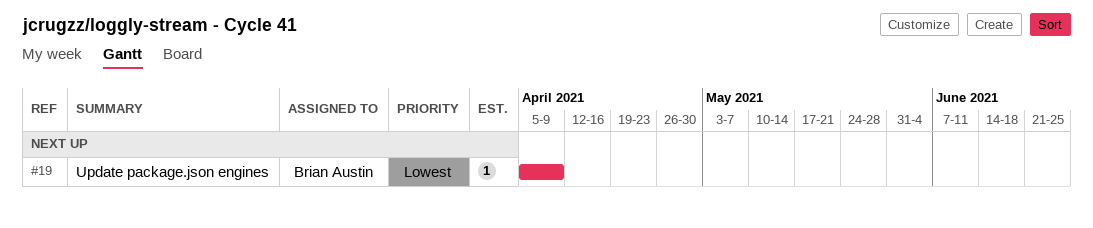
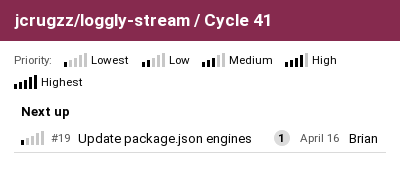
#19, due: Apr 9 -> Apr 16

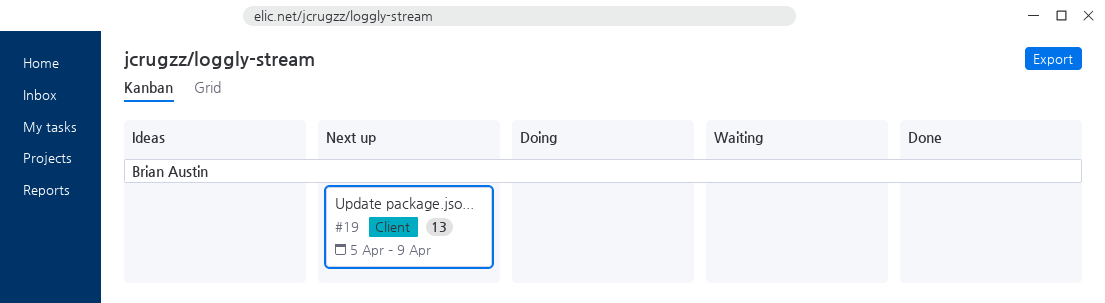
#19, estimate: 1 -> 13
#19, due: Apr 16 -> Apr 9

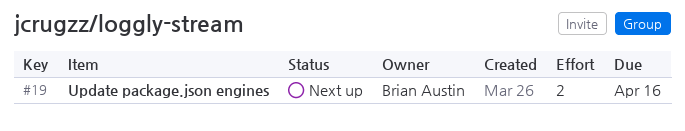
#19, estimate: 13 -> 2
#19, due: Apr 9 -> Apr 16

